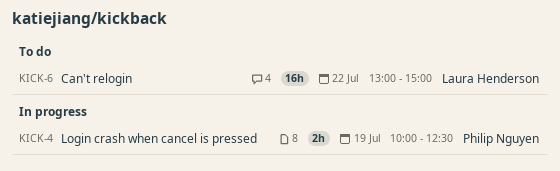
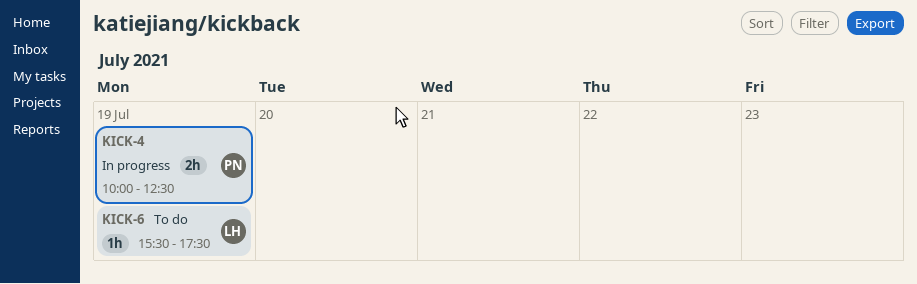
KICK-6, estimate: 16h -> 1h
KICK-6, day: Jul 22 -> Jul 19
KICK-6, begins: 13:00 -> 15:30
KICK-6, ends: 15:00 -> 17:30

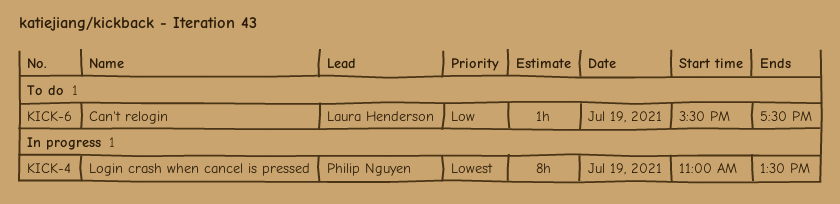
KICK-4, estimate: 2h -> 8h
KICK-4, begins: 10:00 -> 11:00
KICK-4, ends: 12:30 -> 13:30

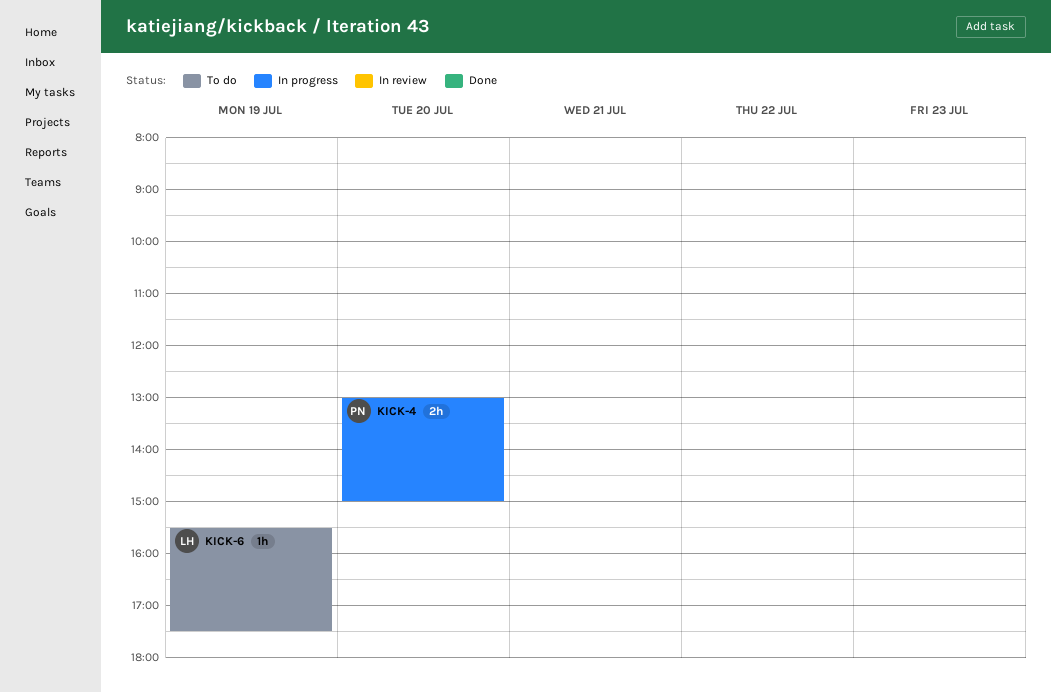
KICK-4, estimate: 8h -> 2h
KICK-4, day: Jul 19 -> Jul 20
KICK-4, begins: 11:00 -> 13:00
KICK-4, ends: 13:30 -> 15:00

